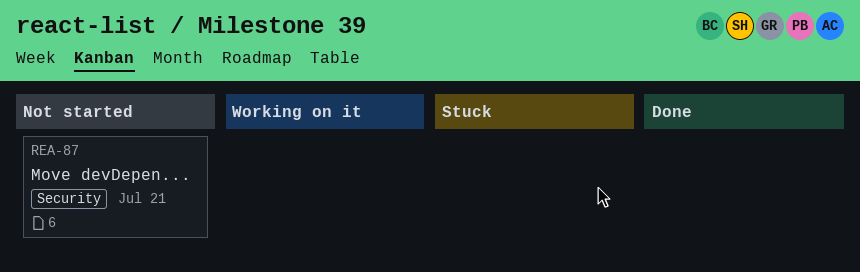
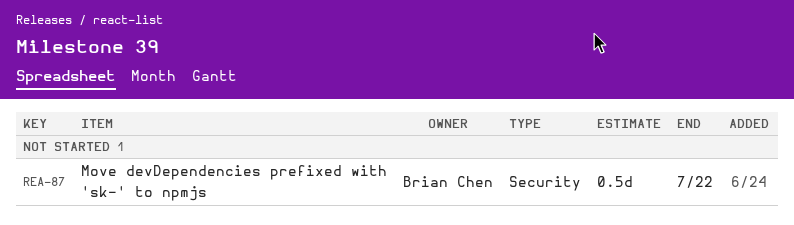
REA-87, due: Jul 21 -> Jul 22

